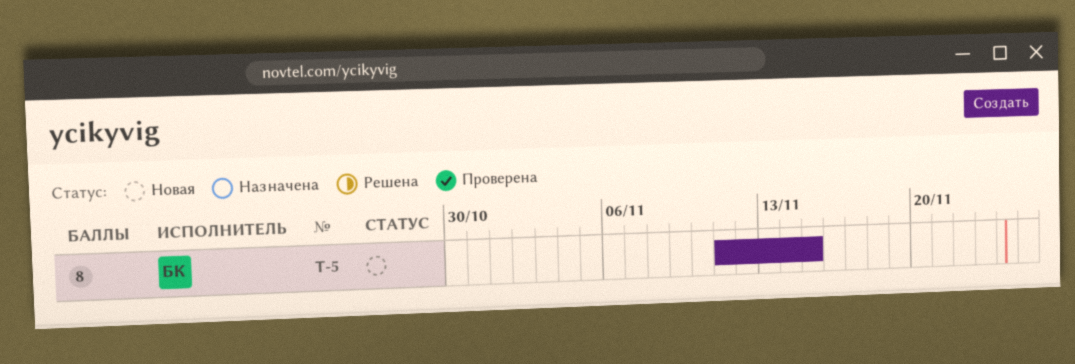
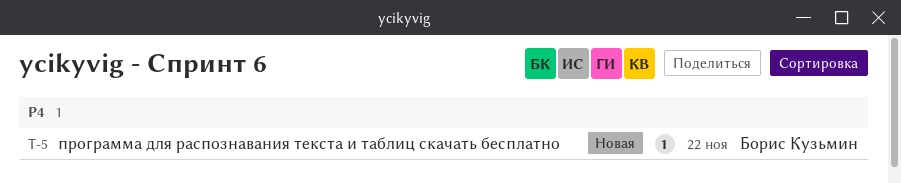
T-5, estimate: 8 -> 1
T-5, due: Nov 15 -> Nov 22

